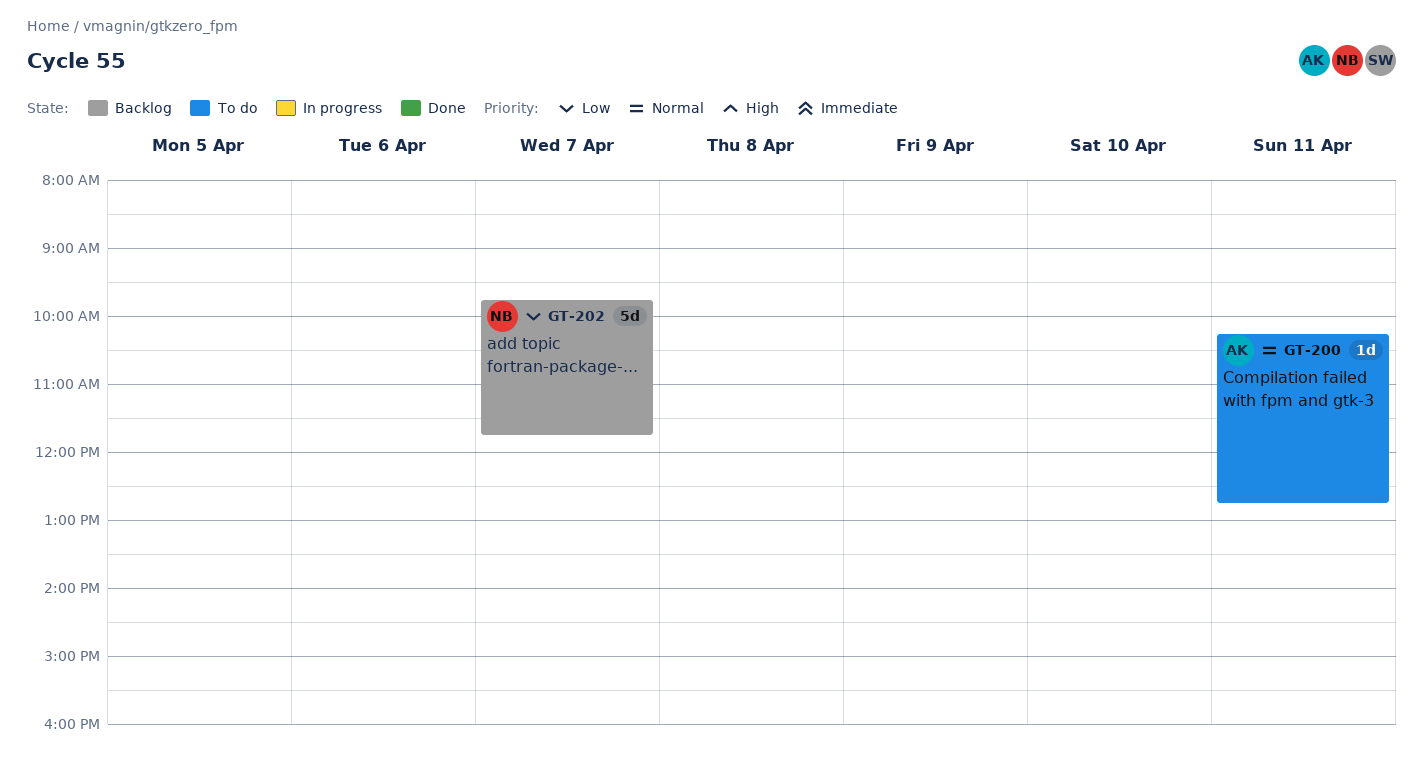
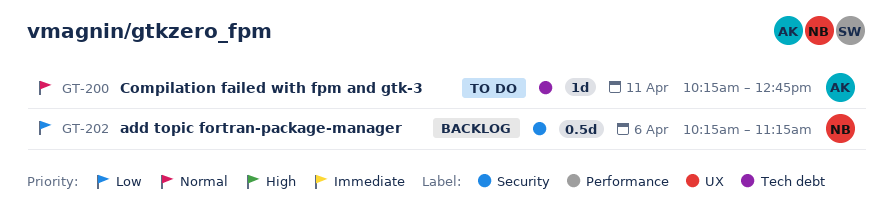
GT-202, estimate: 5d -> 0.5d
GT-202, day: Apr 7 -> Apr 6
GT-202, begins: 09:45 -> 10:15
GT-202, ends: 11:45 -> 11:15

